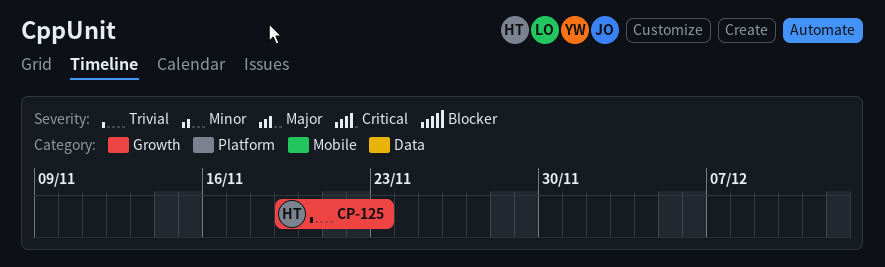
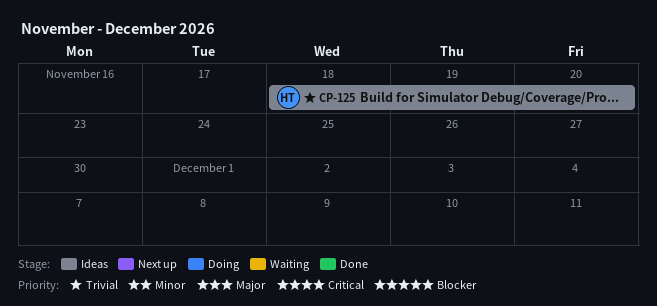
CP-125, start: Nov 19 -> Nov 18
CP-125, due: Nov 23 -> Nov 20

